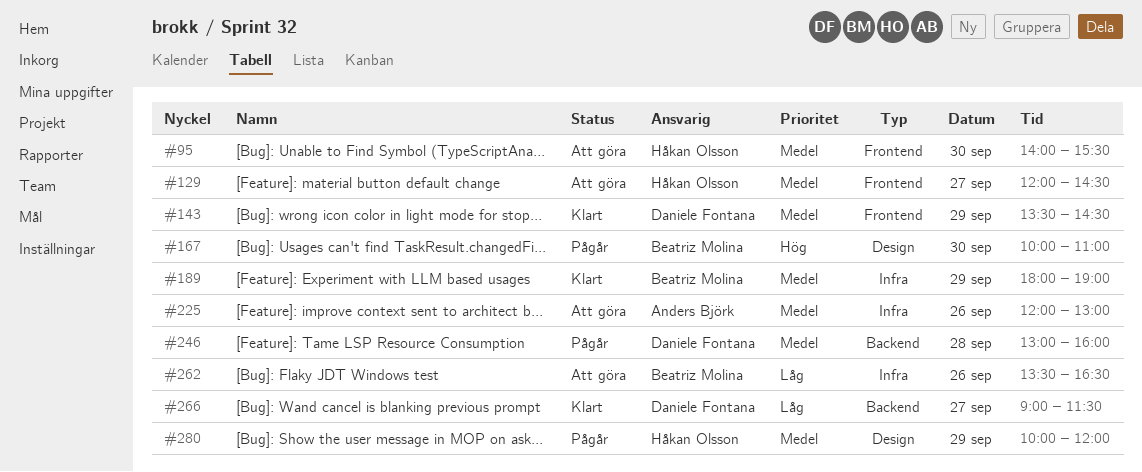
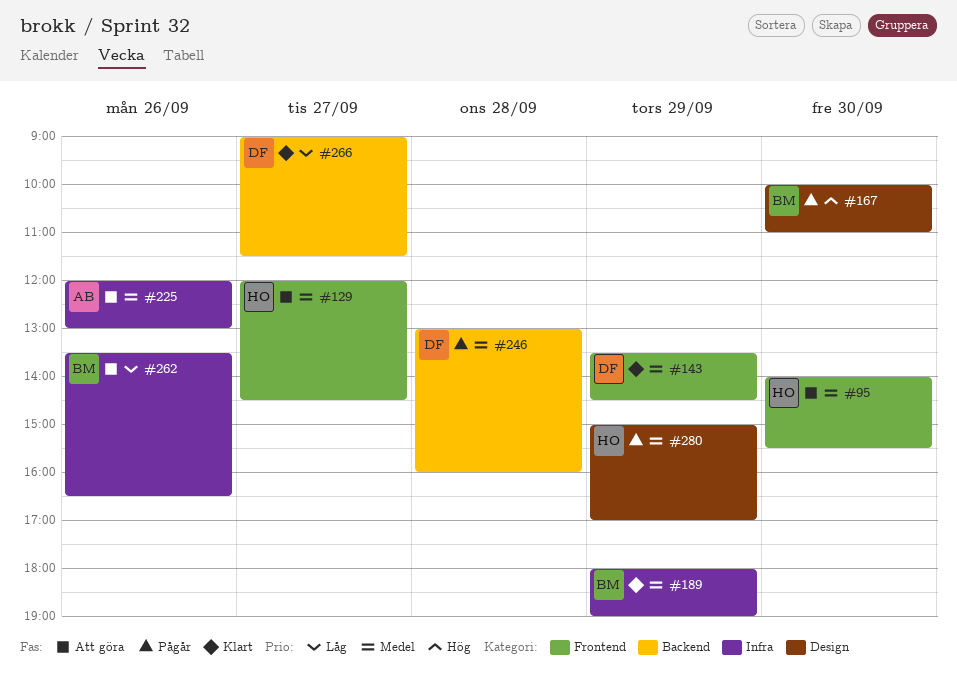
#280, begins: 10:00 -> 15:00
#280, ends: 12:00 -> 17:00

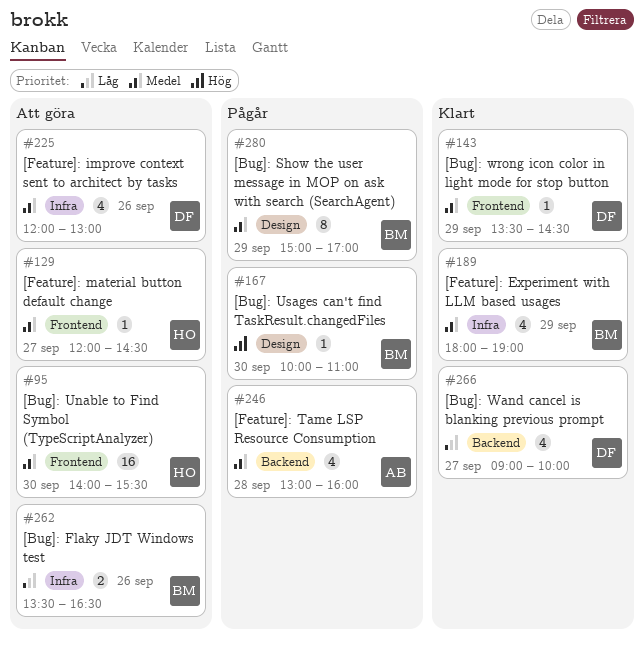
#225, owner: AB -> DF
#246, owner: DF -> AB
#266, ends: 11:30 -> 10:00
#280, owner: HO -> BM

